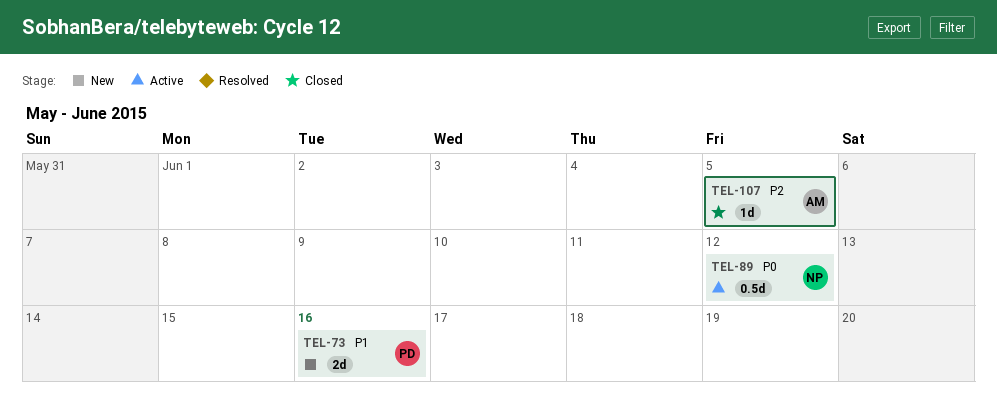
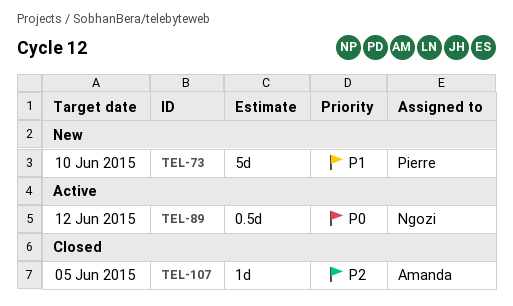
TEL-73, estimate: 2d -> 5d
TEL-73, due: Jun 16 -> Jun 10

